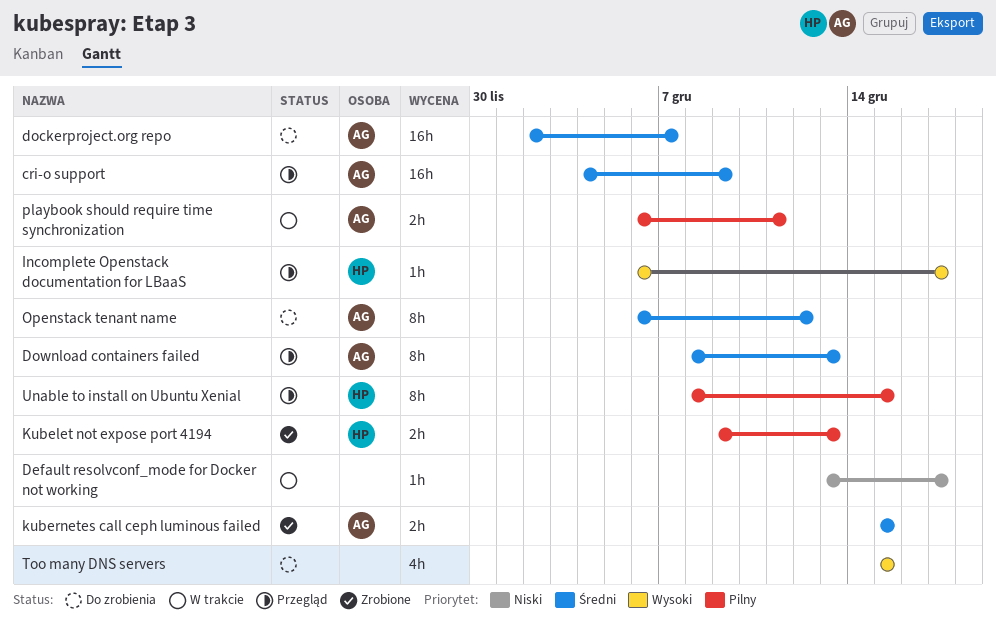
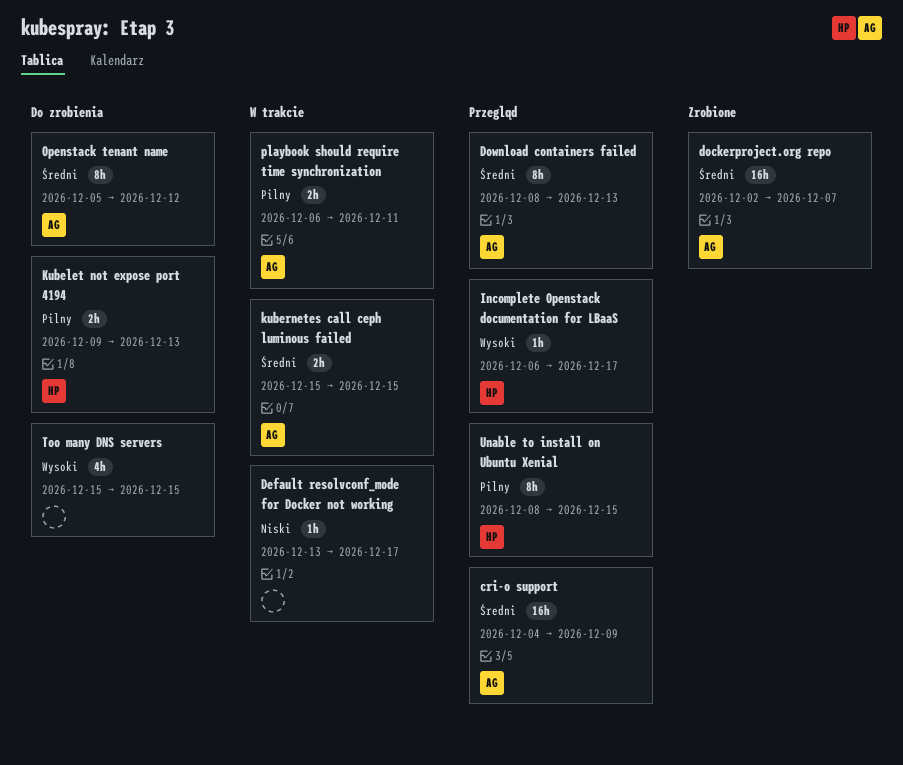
dockerproject.org repo, status: Do zrobienia -> Zrobione
Kubelet not expose port 4194, status: Zrobione -> Do zrobienia
kubernetes call ceph luminous failed, status: Zrobione -> W trakcie
Openstack tenant name, start: Dec 6 -> Dec 5

